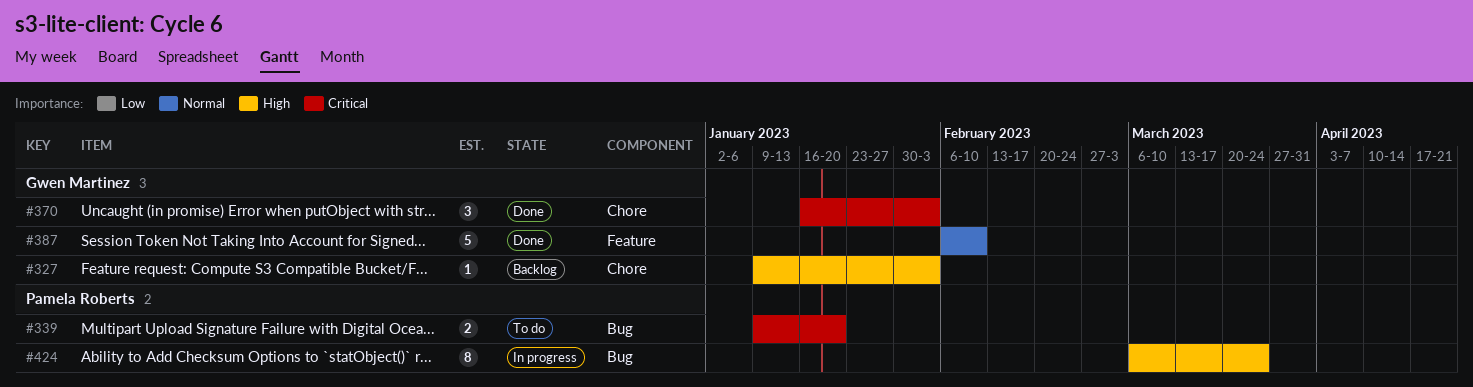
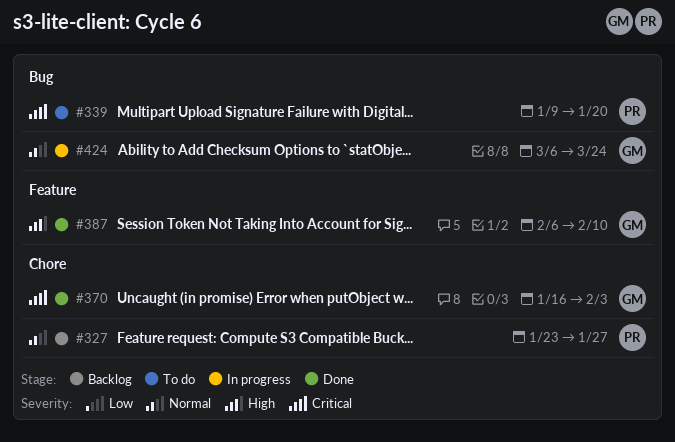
#327, owner: Gwen Martinez -> Pamela Roberts
#327, priority: High -> Normal
#327, start: Jan 9 -> Jan 23
#327, due: Feb 3 -> Jan 27
#387, priority: Normal -> High
#424, owner: Pamela Roberts -> Gwen Martinez
#424, priority: High -> Normal

